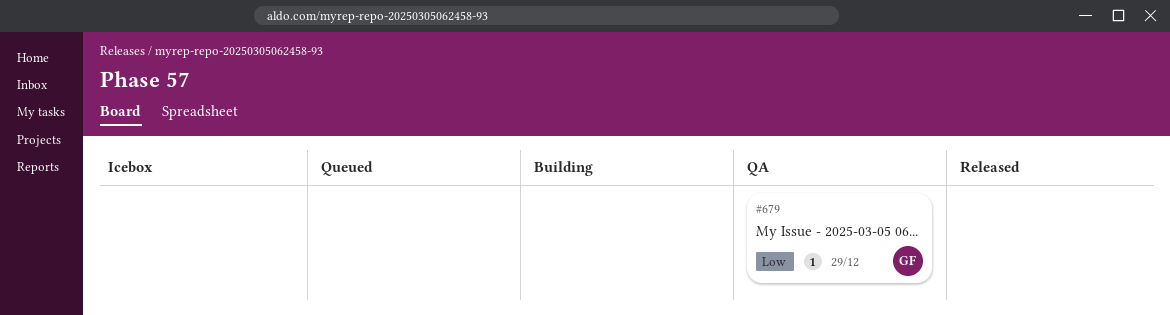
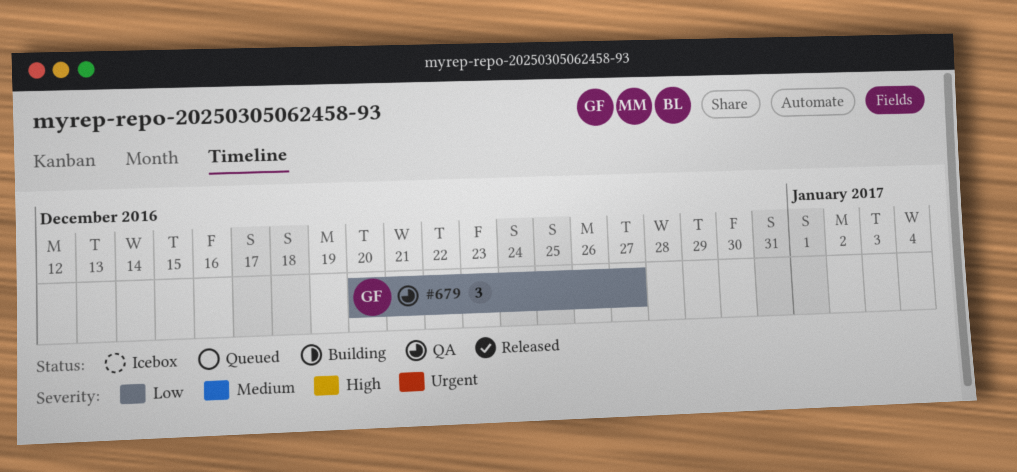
#679, estimate: 1 -> 3
#679, due: Dec 29 -> Dec 27

